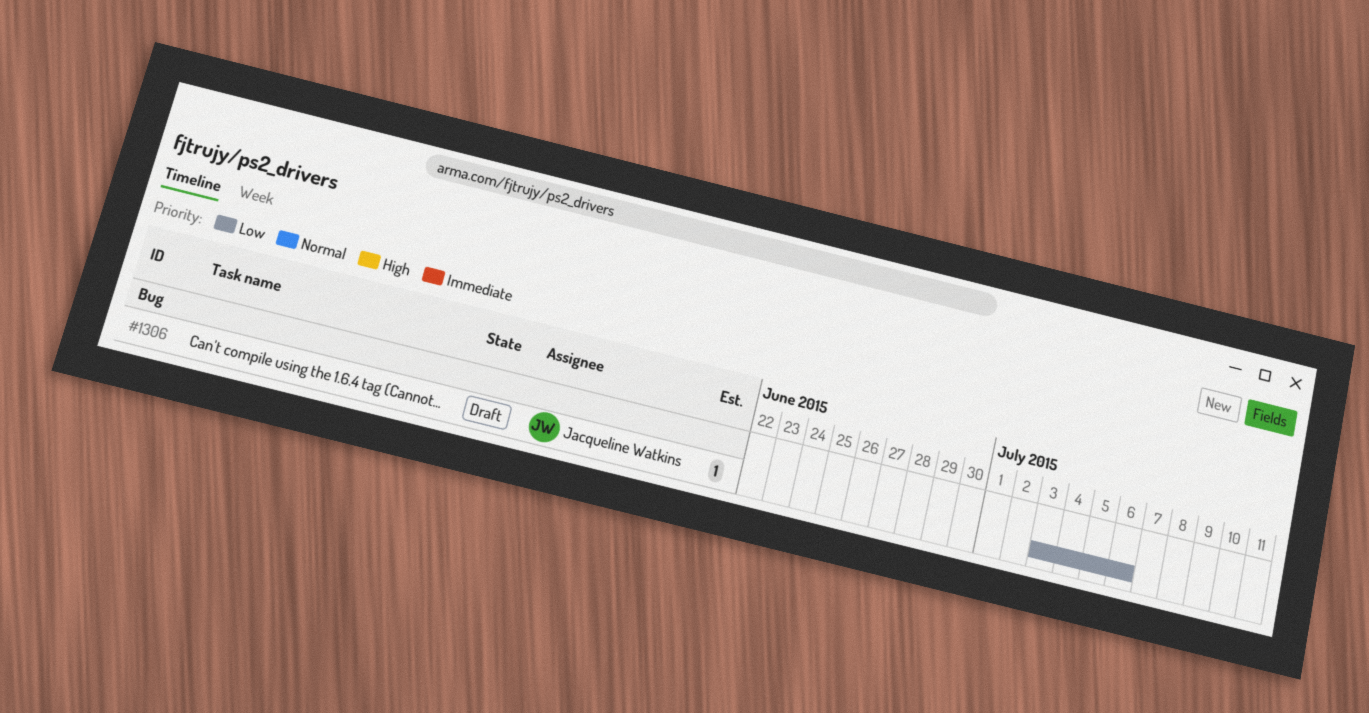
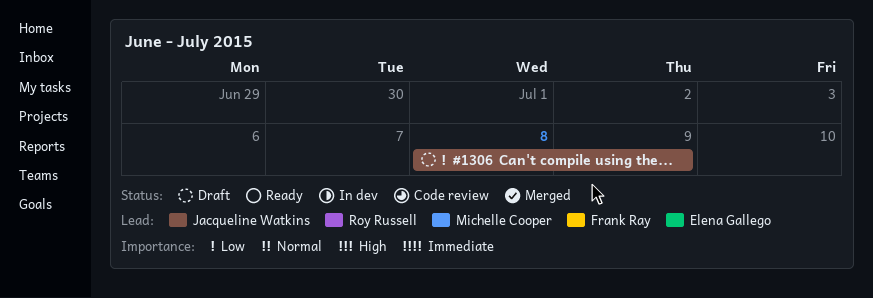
#1306, start: Jul 3 -> Jul 8
#1306, due: Jul 6 -> Jul 9

